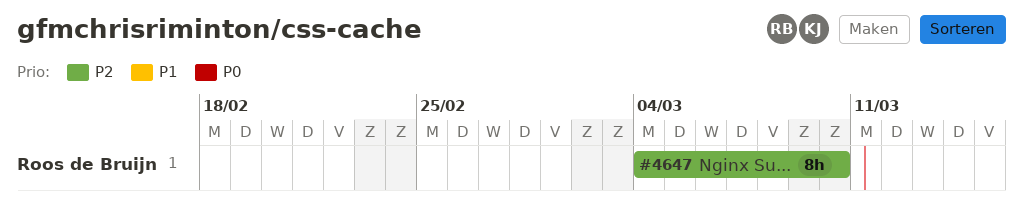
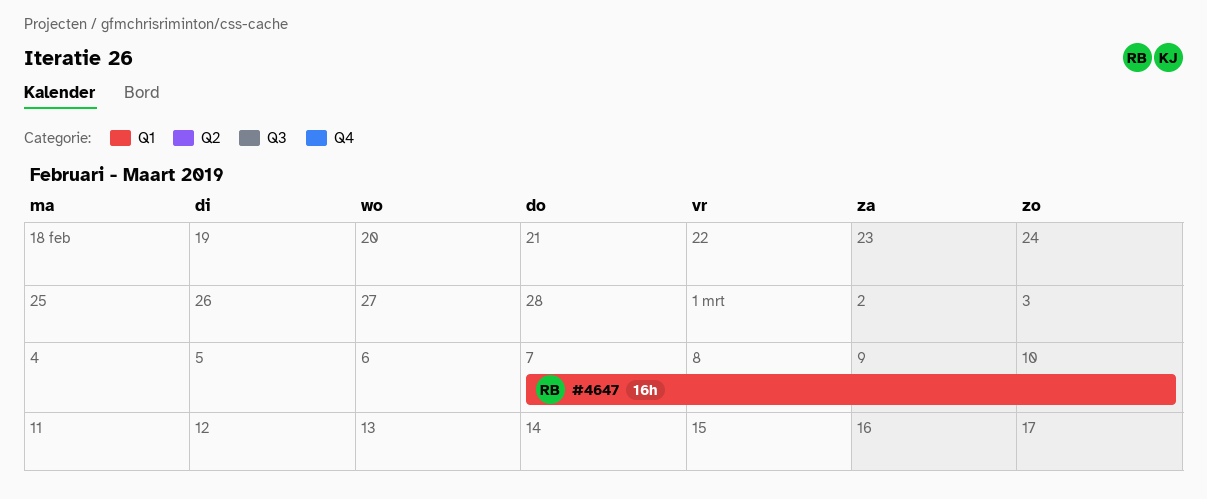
#4647, estimate: 8h -> 16h
#4647, start: Mar 4 -> Mar 7

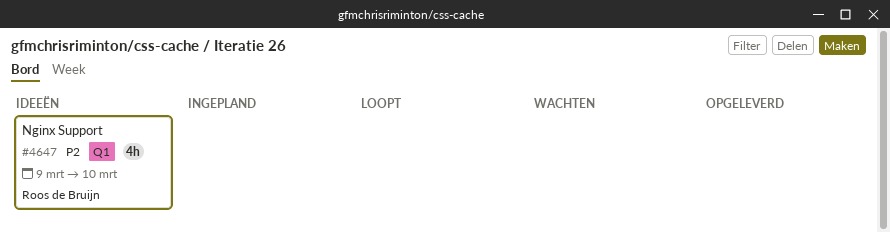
#4647, estimate: 16h -> 4h
#4647, start: Mar 7 -> Mar 9

